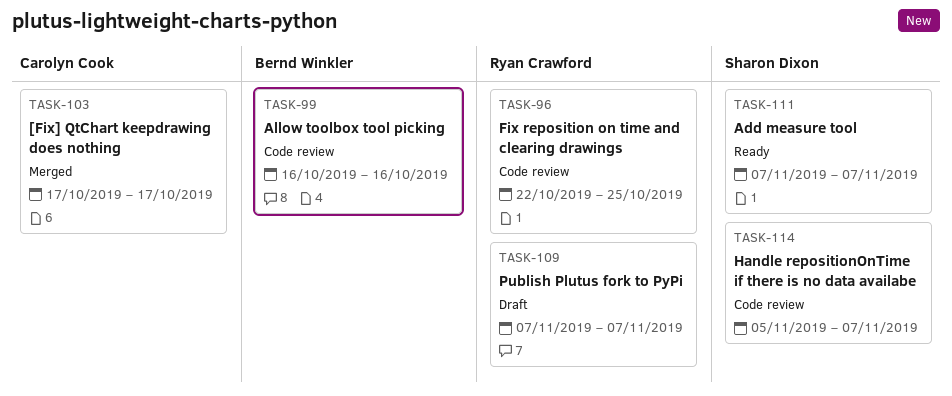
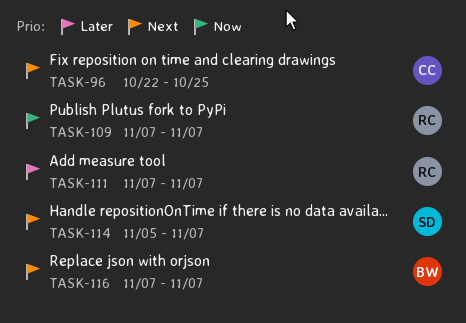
TASK-96, owner: Ryan Crawford -> Carolyn Cook
TASK-99: present -> none
TASK-103: present -> none
TASK-111, owner: Sharon Dixon -> Ryan Crawford
TASK-116: none -> present

